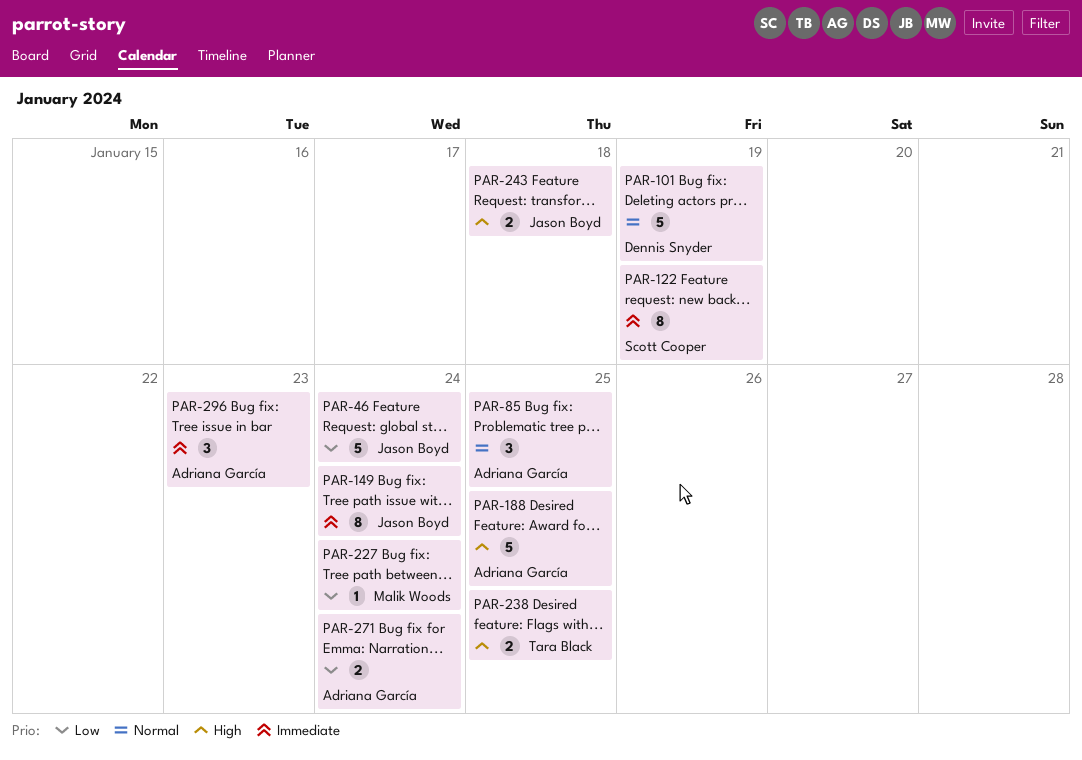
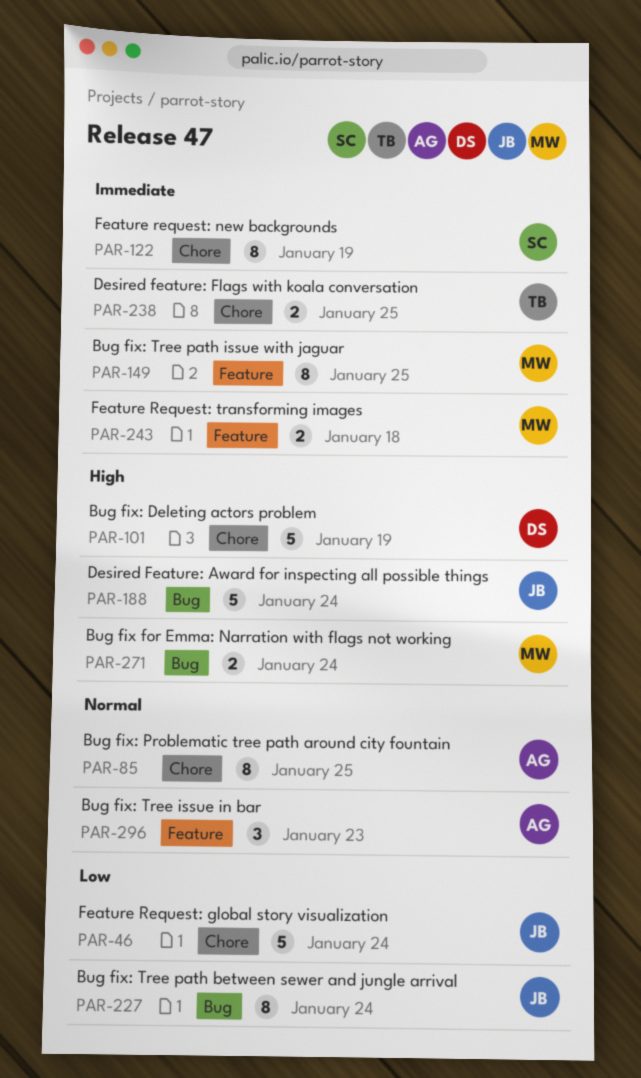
PAR-85, estimate: 3 -> 8
PAR-101, priority: Normal -> High
PAR-149, owner: Jason Boyd -> Malik Woods
PAR-149, due: Jan 24 -> Jan 25
PAR-188, owner: Adriana García -> Jason Boyd
PAR-188, due: Jan 25 -> Jan 24
PAR-227, owner: Malik Woods -> Jason Boyd
PAR-227, estimate: 1 -> 8
PAR-238, priority: High -> Immediate
PAR-243, owner: Jason Boyd -> Malik Woods
PAR-243, priority: High -> Immediate
PAR-271, owner: Adriana García -> Malik Woods
PAR-271, priority: Low -> High
PAR-296, priority: Immediate -> Normal

